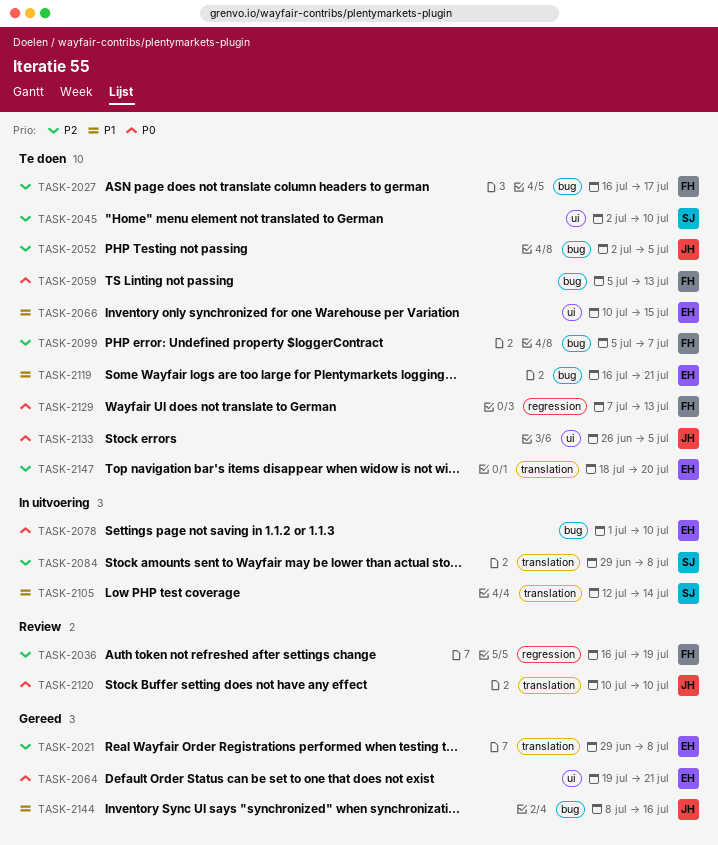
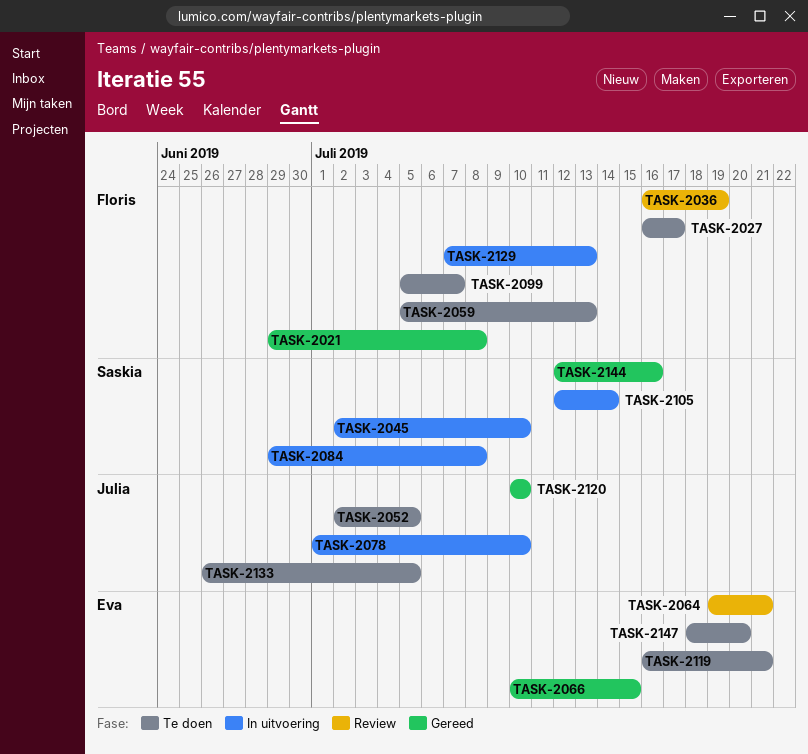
TASK-2021, owner: Eva -> Floris
TASK-2045, status: Te doen -> In uitvoering
TASK-2064, status: Gereed -> Review
TASK-2066, status: Te doen -> Gereed
TASK-2078, owner: Eva -> Julia
TASK-2120, status: Review -> Gereed
TASK-2129, status: Te doen -> In uitvoering
TASK-2144, owner: Julia -> Saskia
TASK-2144, start: Jul 8 -> Jul 12

